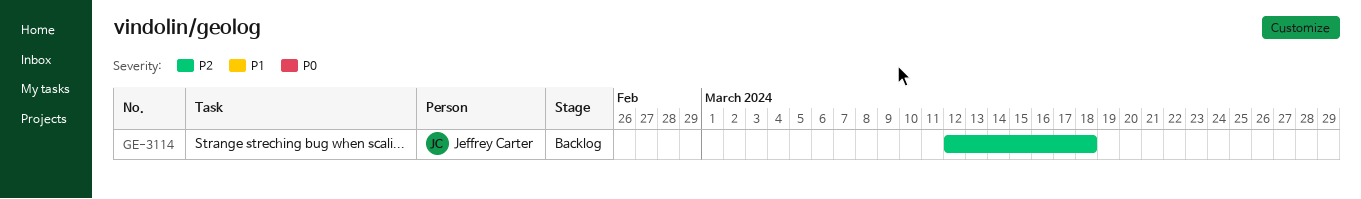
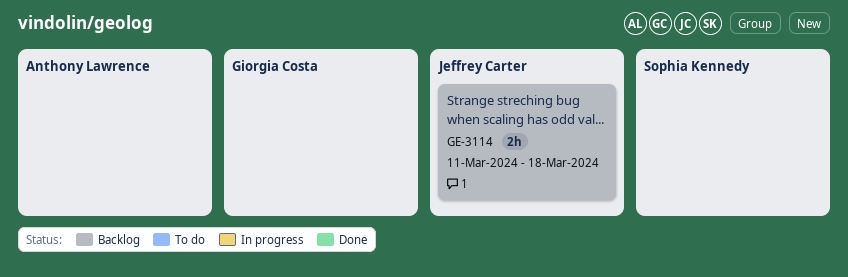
GE-3114, start: Mar 12 -> Mar 11

